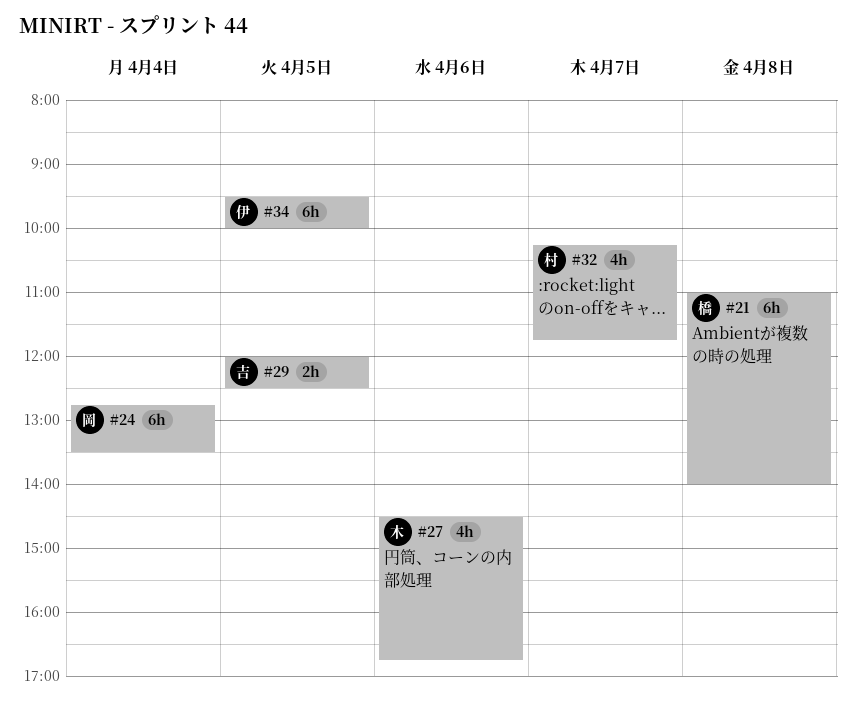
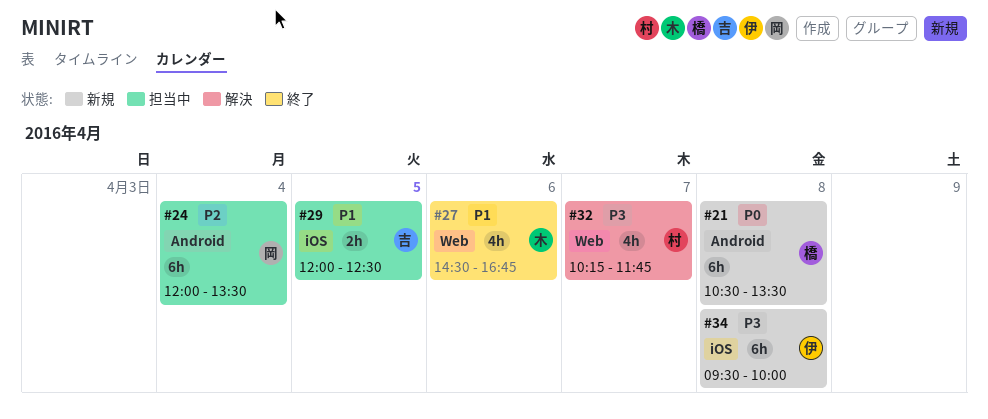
#21, begins: 11:00 -> 10:30
#21, ends: 14:00 -> 13:30
#24, begins: 12:45 -> 12:00
#34, day: Apr 5 -> Apr 8

